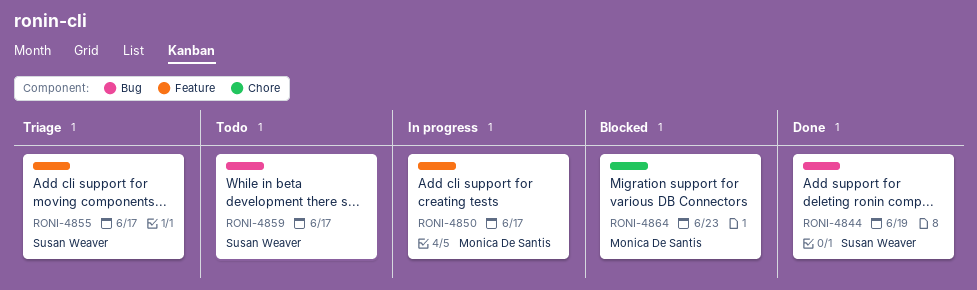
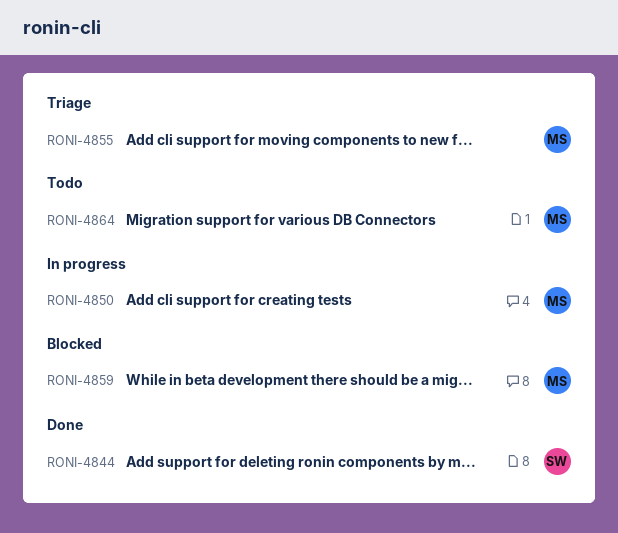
RONI-4855, owner: Susan Weaver -> Monica De Santis
RONI-4859, status: Todo -> Blocked
RONI-4859, owner: Susan Weaver -> Monica De Santis
RONI-4864, status: Blocked -> Todo

